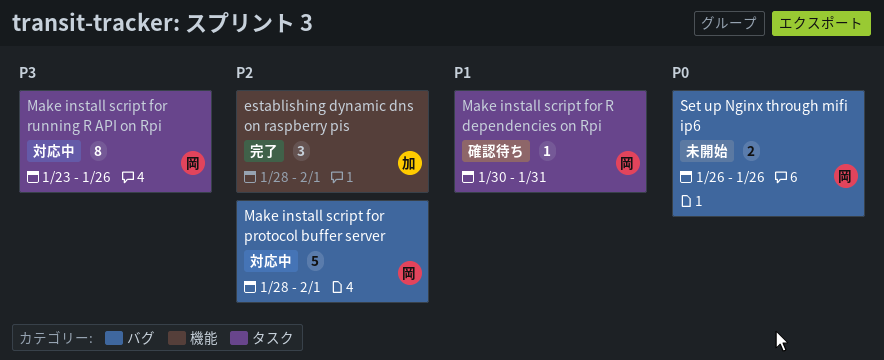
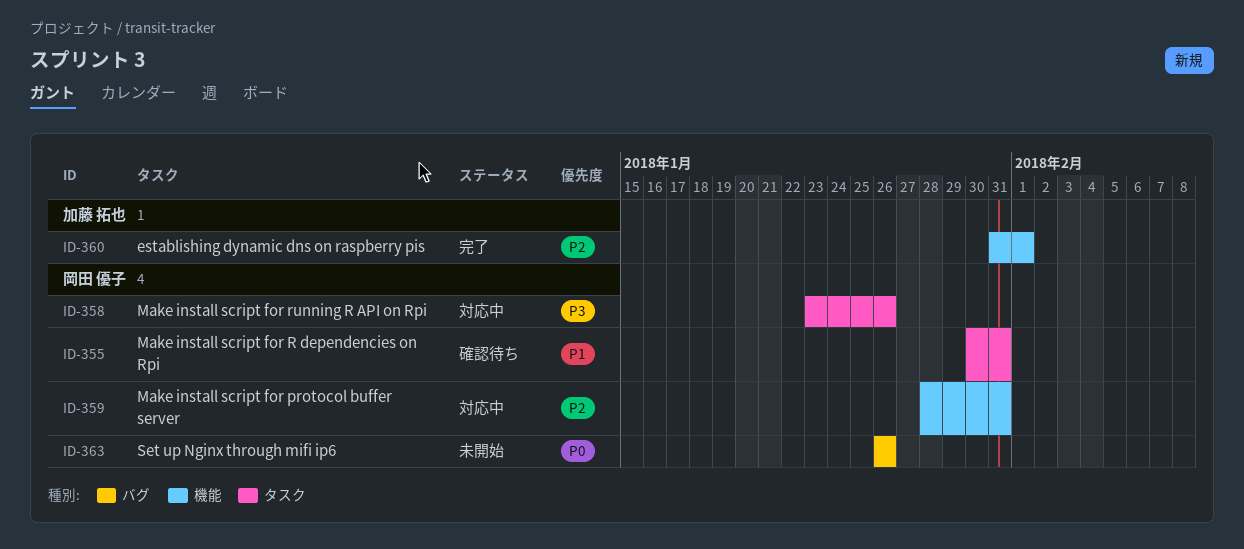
establishing dynamic dns on raspberry pis, start: Jan 28 -> Jan 31
Make install script for protocol buffer server, label: バグ -> 機能
Make install script for protocol buffer server, due: Feb 1 -> Jan 31

